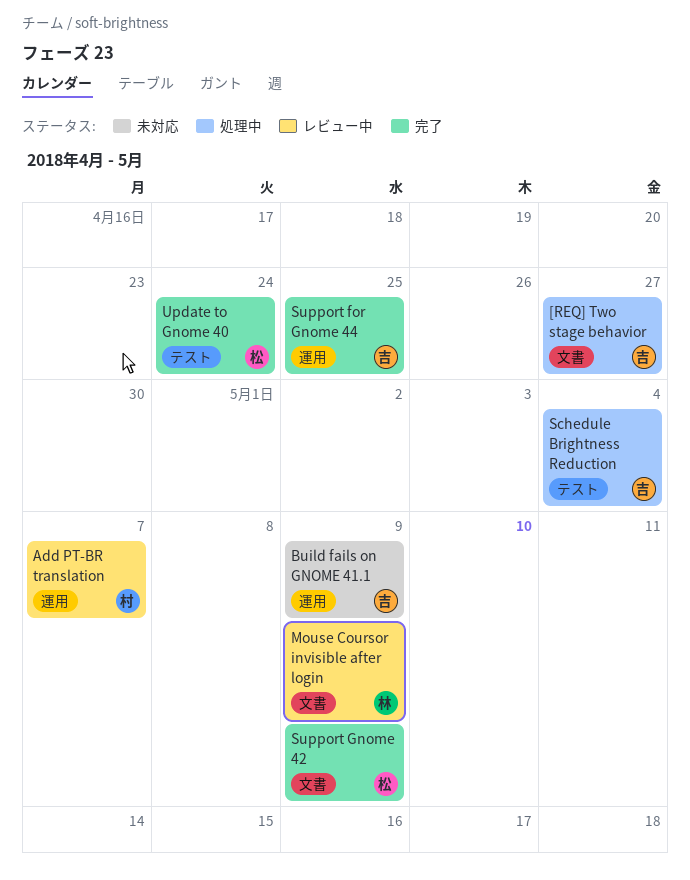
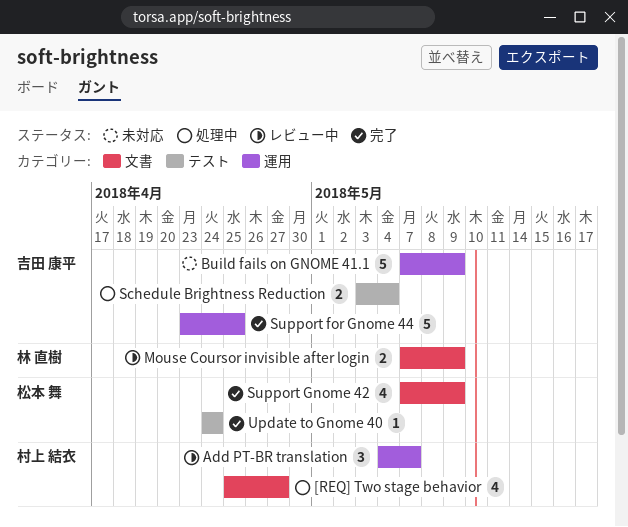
[REQ] Two stage behavior, owner: 吉田 康平 -> 村上 結衣

